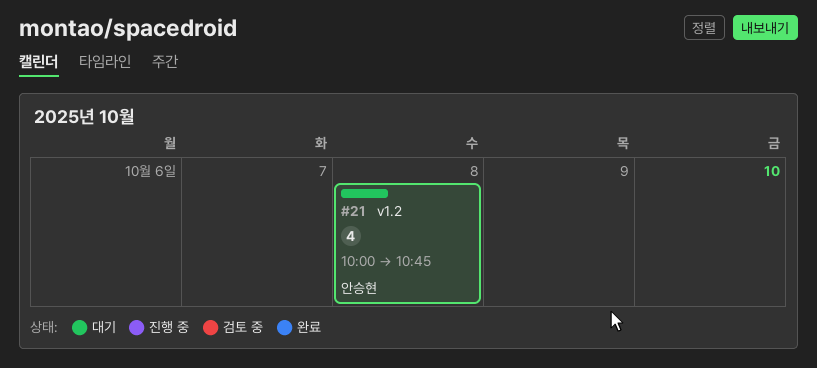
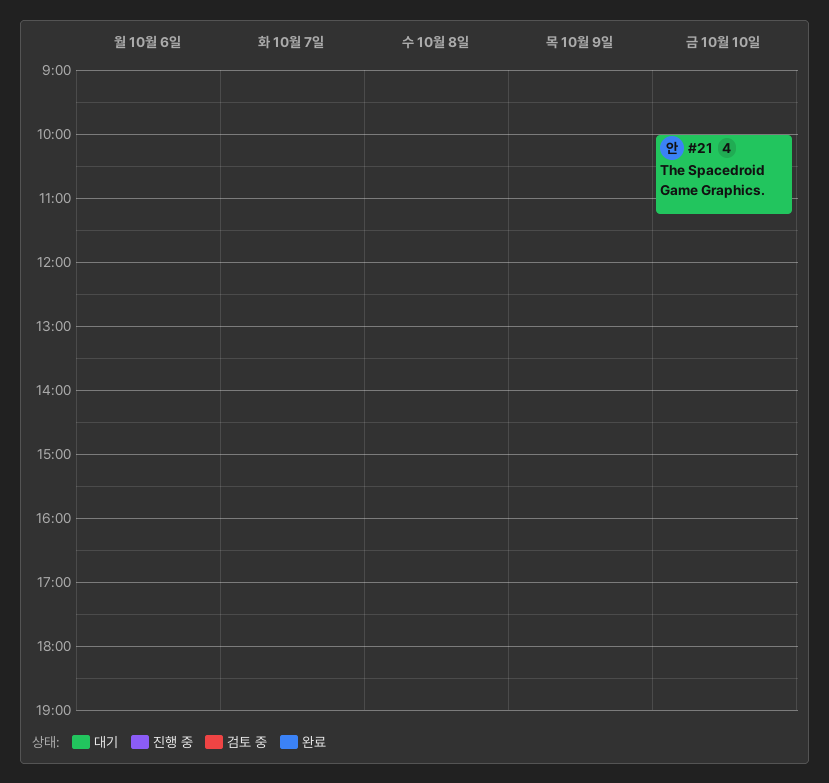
#21, day: Oct 8 -> Oct 10
#21, ends: 10:45 -> 11:15

